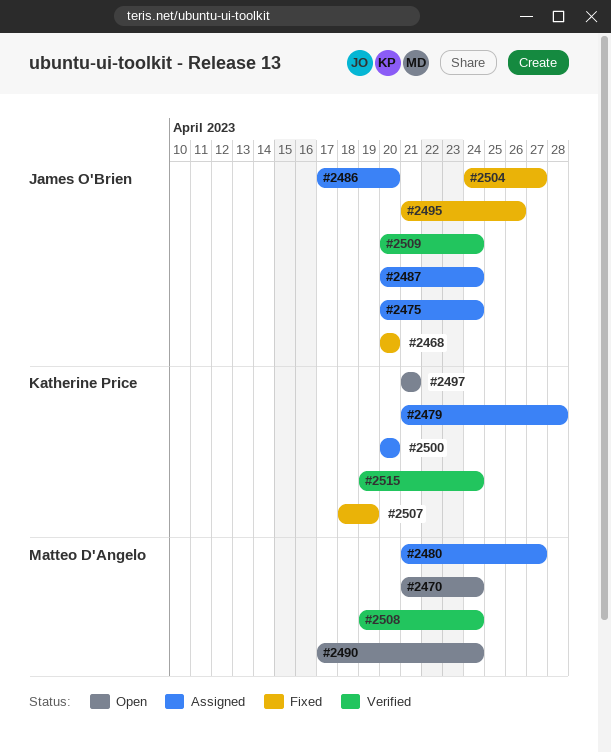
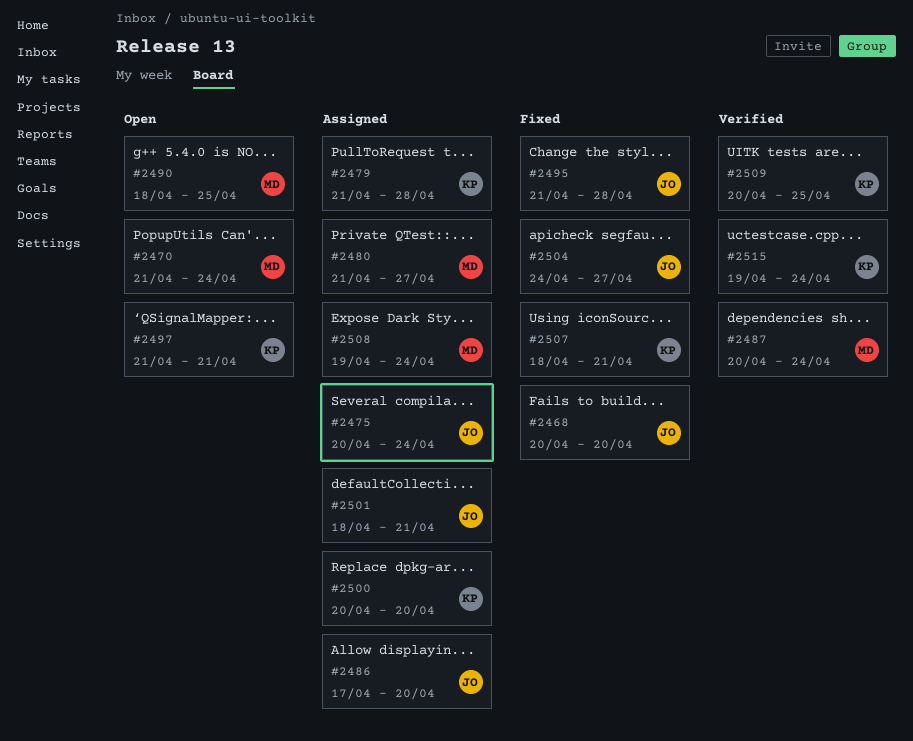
#2487, status: Assigned -> Verified
#2487, owner: James O'Brien -> Matteo D'Angelo
#2490, start: Apr 17 -> Apr 18
#2490, due: Apr 24 -> Apr 25
#2495, due: Apr 26 -> Apr 28
#2501: none -> present
#2507, due: Apr 19 -> Apr 21
#2508, status: Verified -> Assigned
#2509, owner: James O'Brien -> Katherine Price
#2509, due: Apr 24 -> Apr 25

